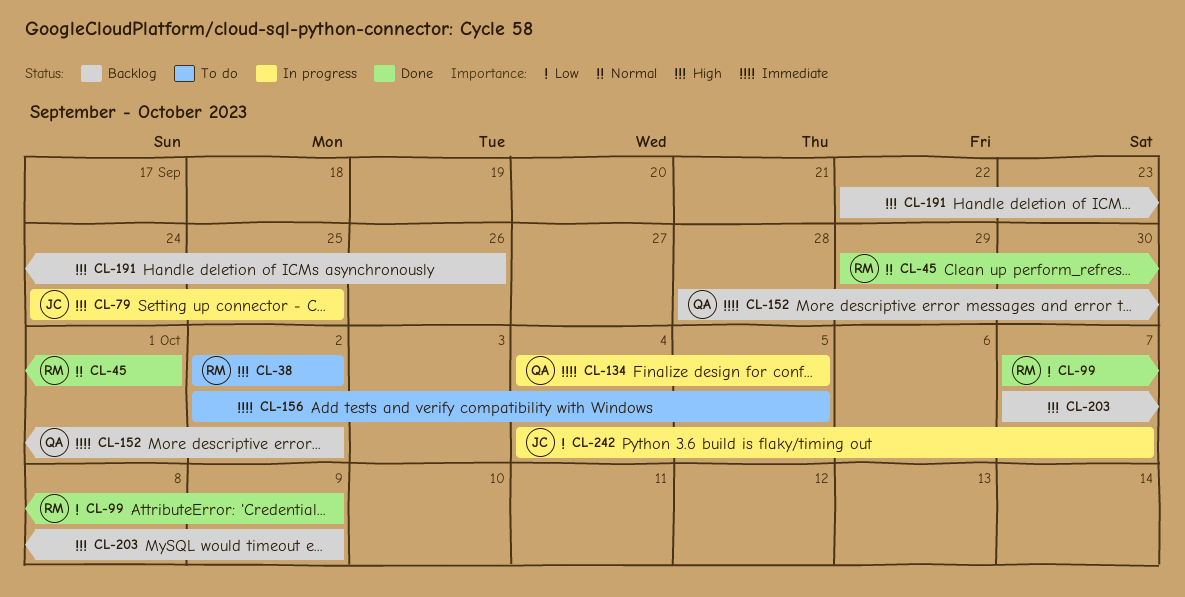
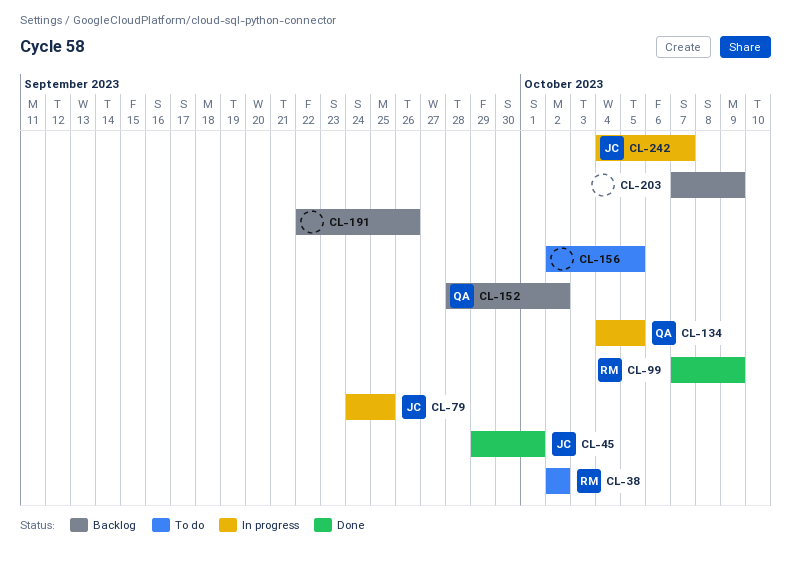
CL-45, owner: RM -> JC

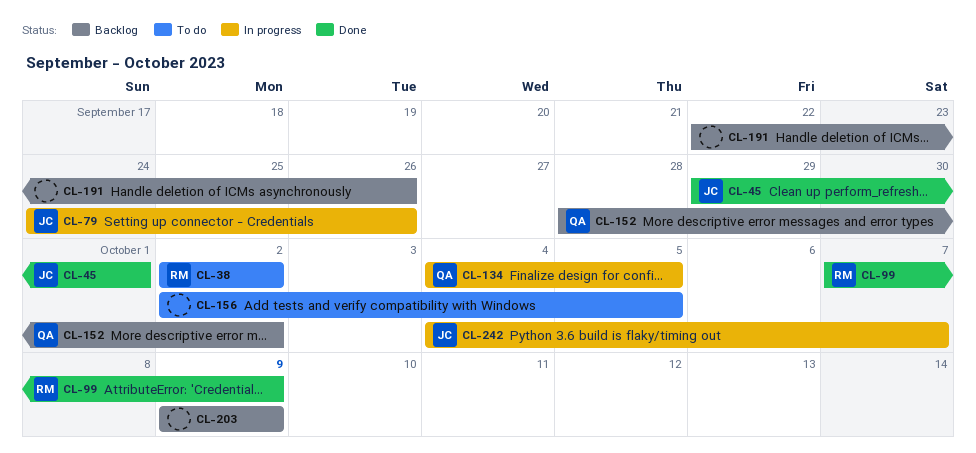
CL-79, due: Sep 25 -> Sep 26
CL-203, start: Oct 7 -> Oct 9

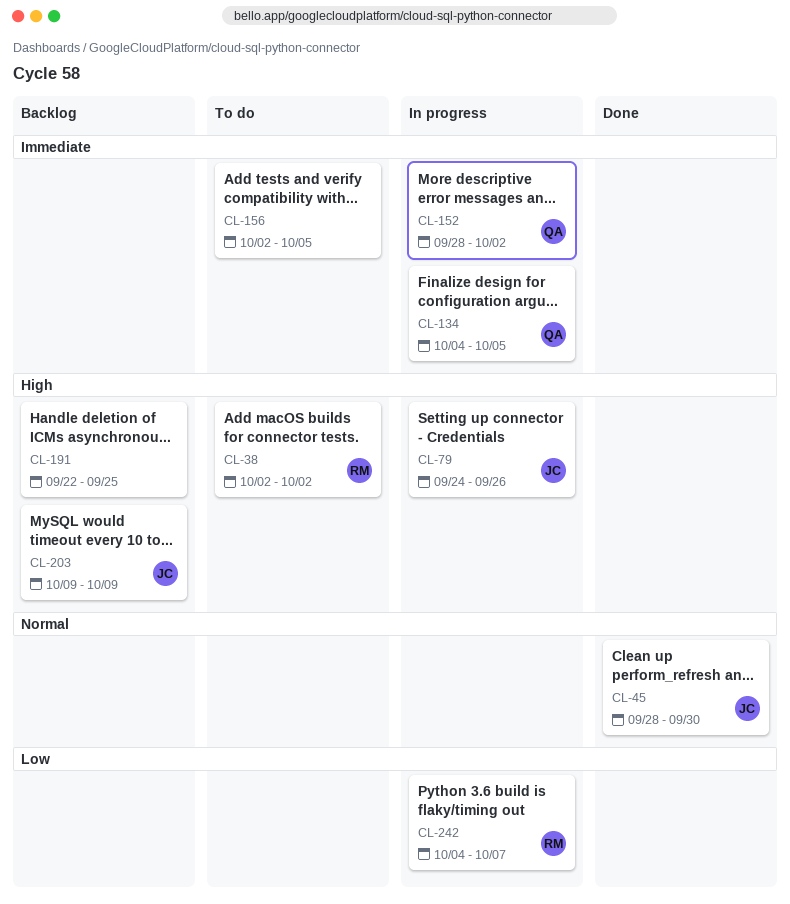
CL-45, start: Sep 29 -> Sep 28
CL-45, due: Oct 1 -> Sep 30
CL-99: present -> none
CL-152, status: Backlog -> In progress
CL-191, due: Sep 26 -> Sep 25
CL-203, owner: none -> JC
CL-242, owner: JC -> RM

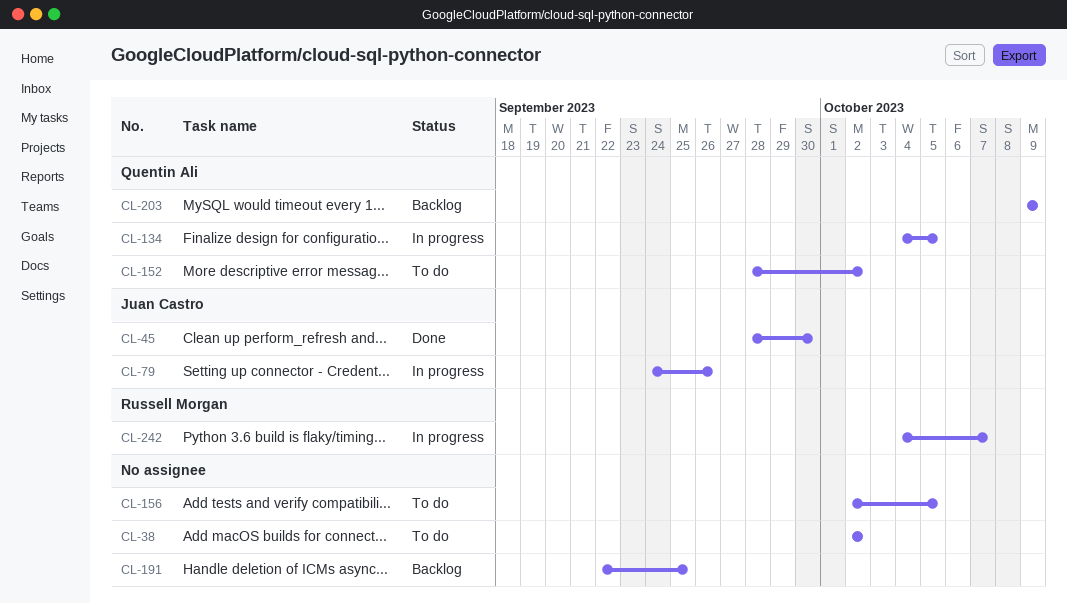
CL-38, owner: Russell Morgan -> none
CL-152, status: In progress -> To do
CL-203, owner: Juan Castro -> Quentin Ali

